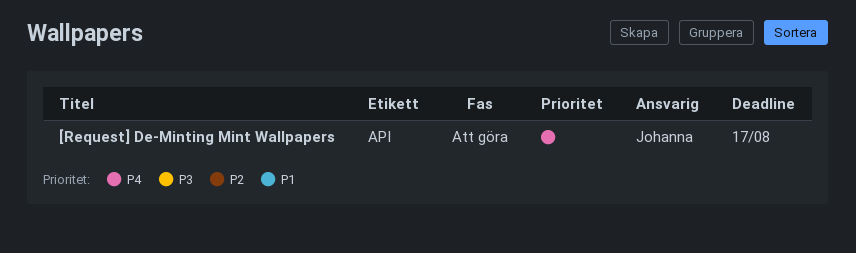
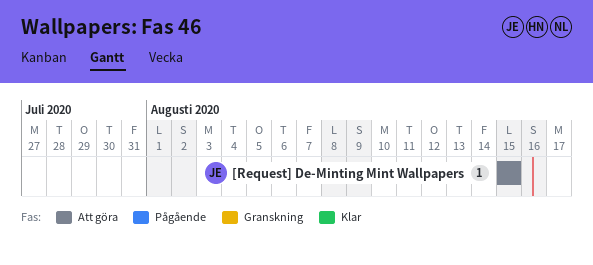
[Request] De-Minting Mint Wallpapers, due: Aug 17 -> Aug 15

